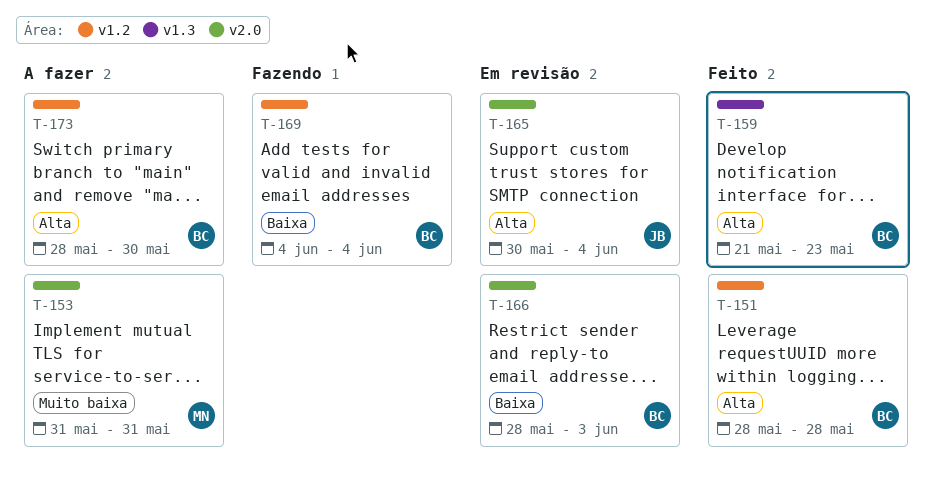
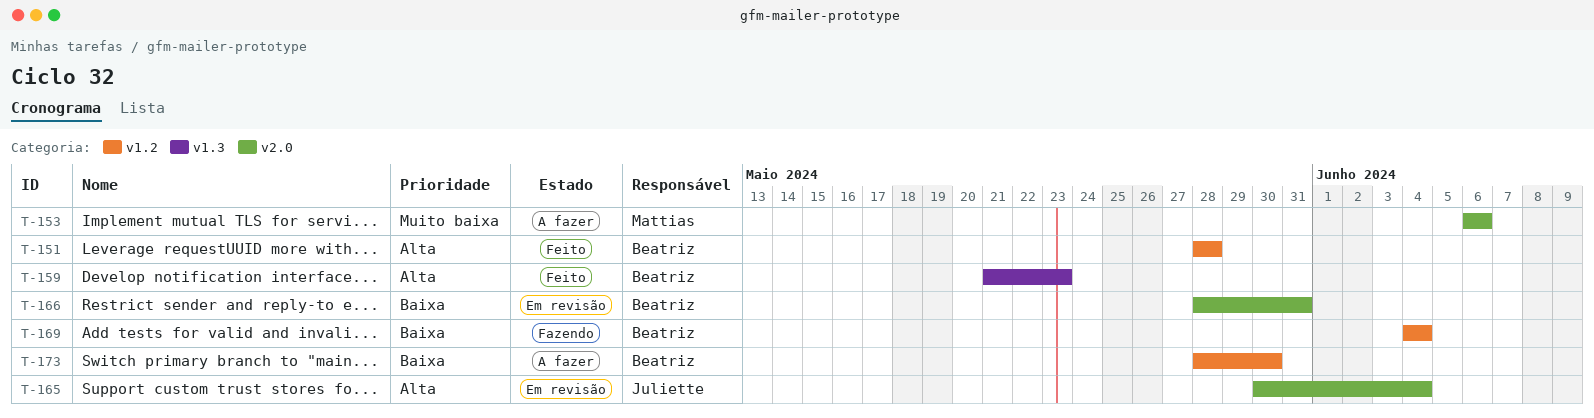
T-153, start: May 31 -> Jun 6
T-153, due: May 31 -> Jun 6
T-166, due: Jun 3 -> May 31
T-173, priority: Alta -> Baixa

